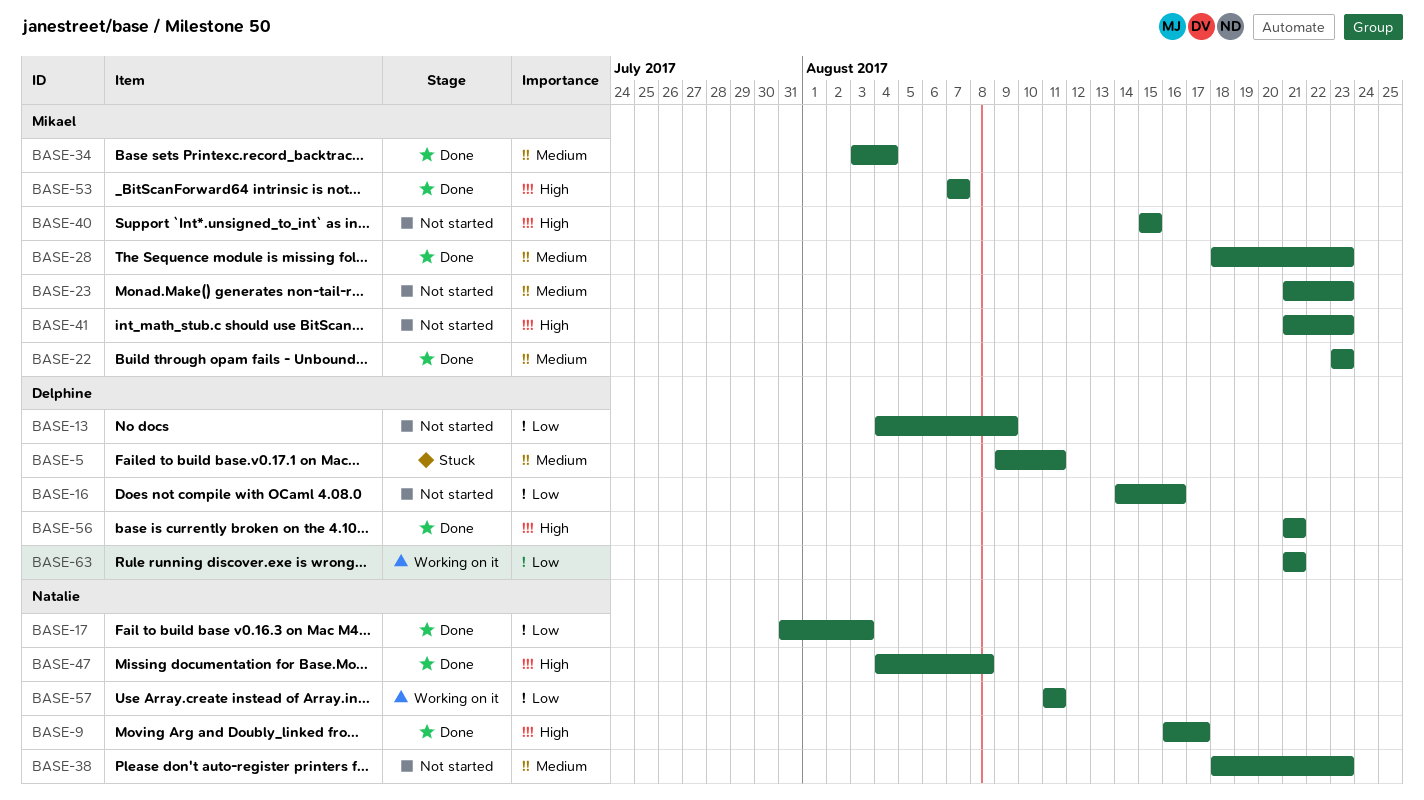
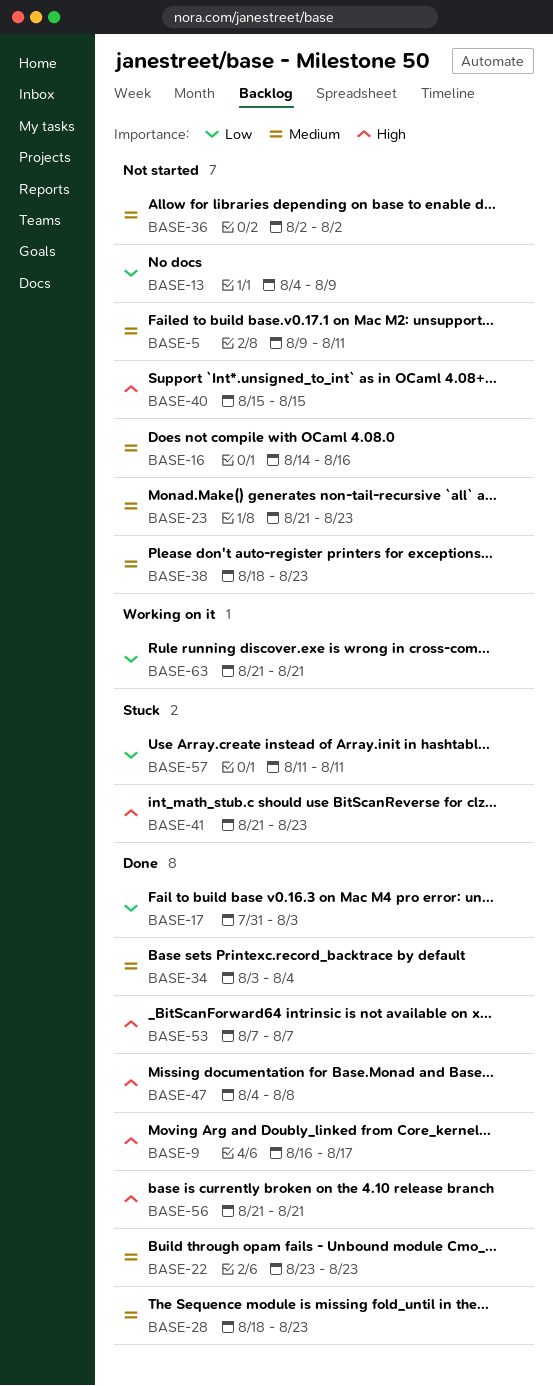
BASE-5, status: Stuck -> Not started
BASE-16, priority: Low -> Medium
BASE-36: none -> present
BASE-41, status: Not started -> Stuck
BASE-57, status: Working on it -> Stuck

